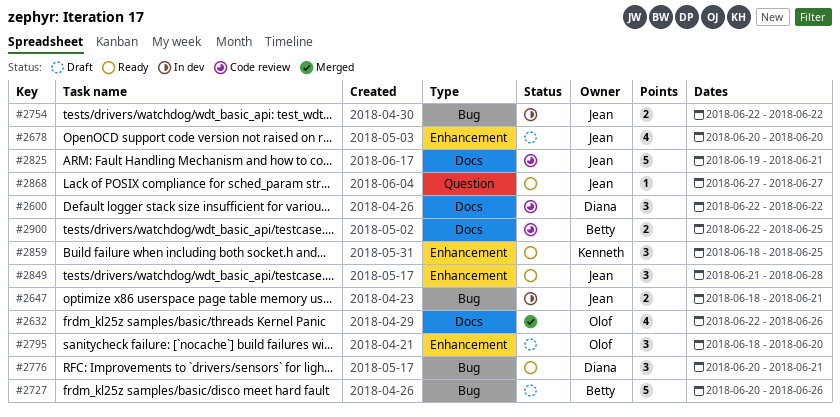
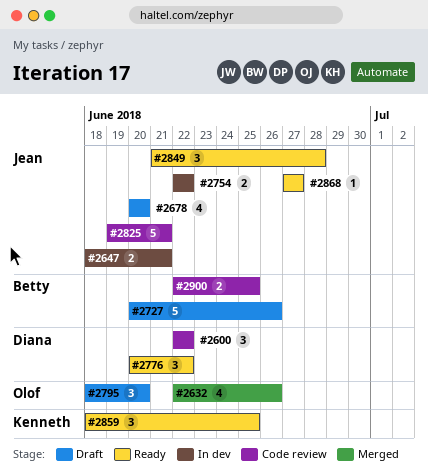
#2776, due: Jun 21 -> Jun 22

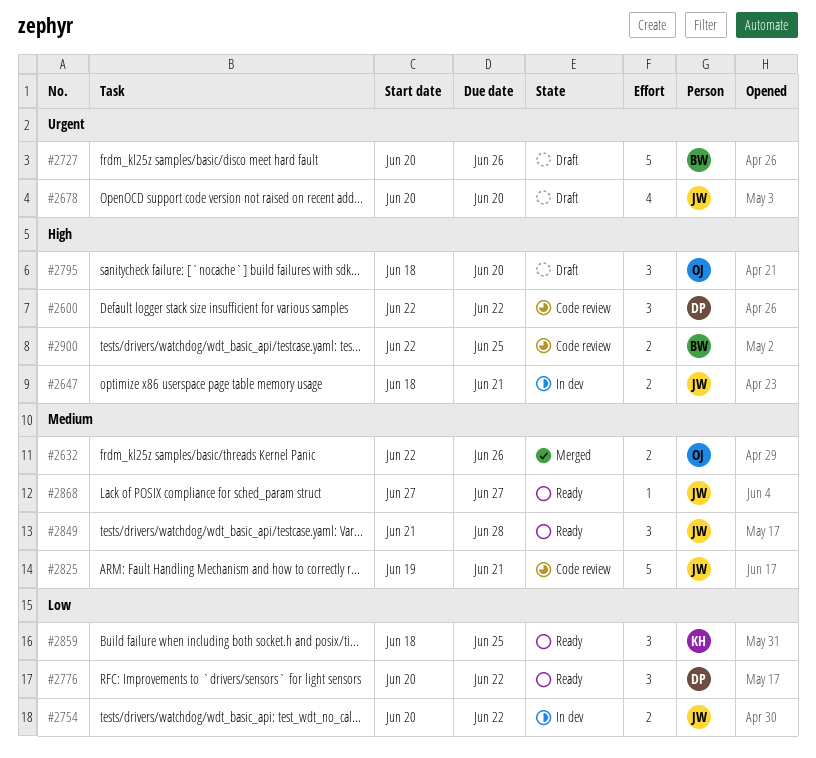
#2632, estimate: 4 -> 2
#2754, start: Jun 22 -> Jun 20

